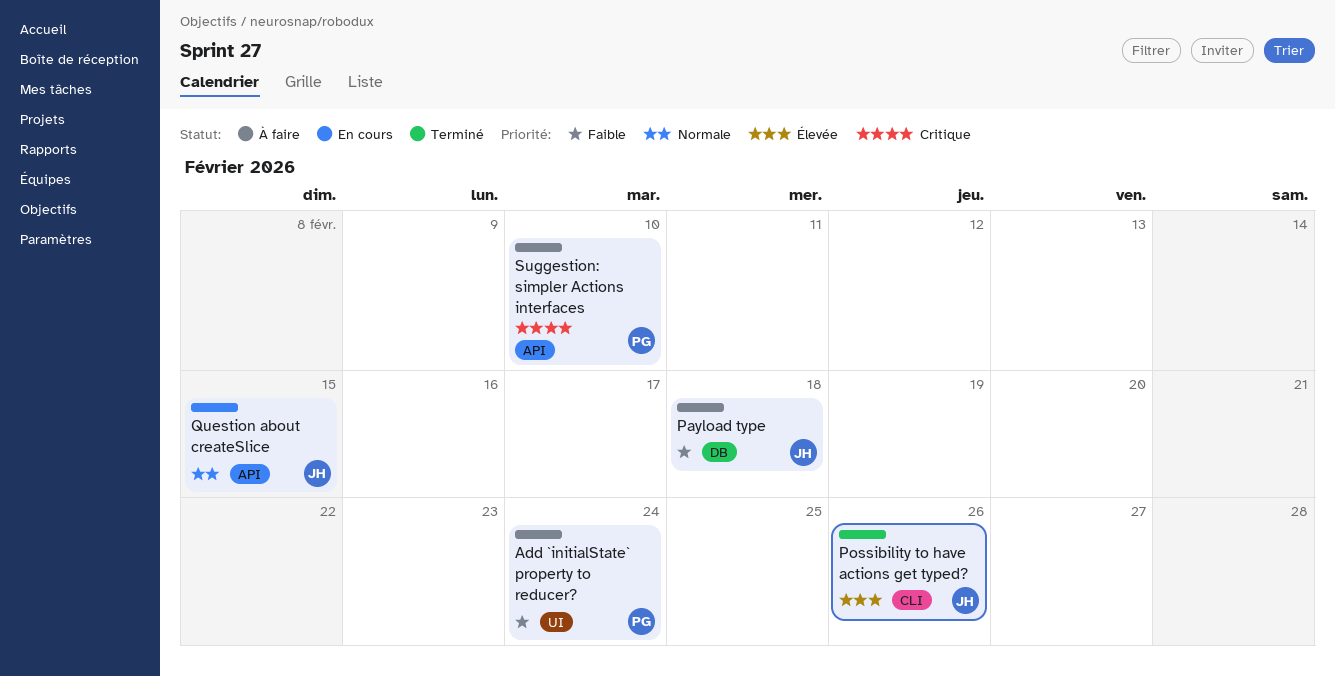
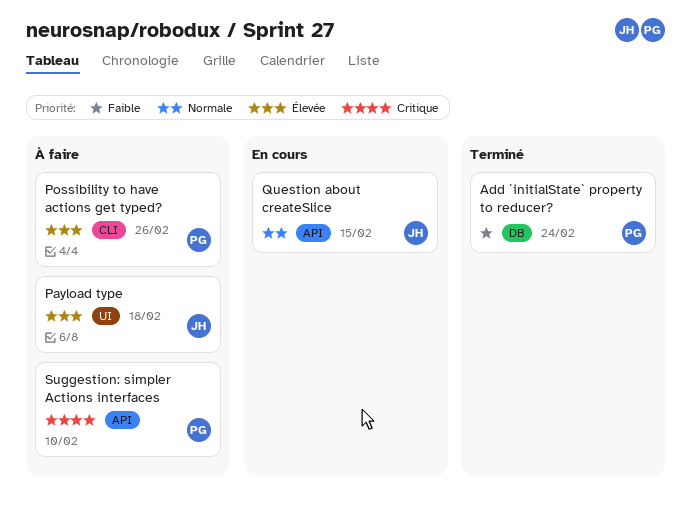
Add `initialState` property to reducer?, status: À faire -> Terminé
Add `initialState` property to reducer?, label: UI -> DB
Payload type, priority: Faible -> Élevée
Payload type, label: DB -> UI
Possibility to have actions get typed?, status: Terminé -> À faire
Possibility to have actions get typed?, owner: JH -> PG

